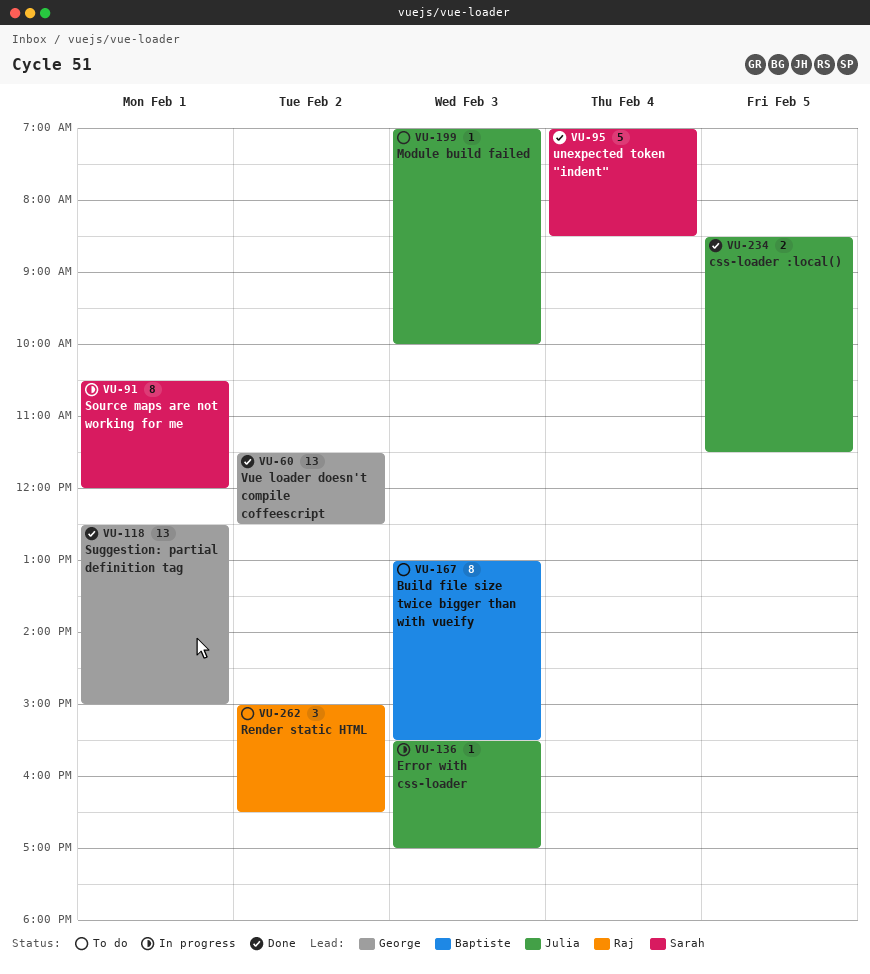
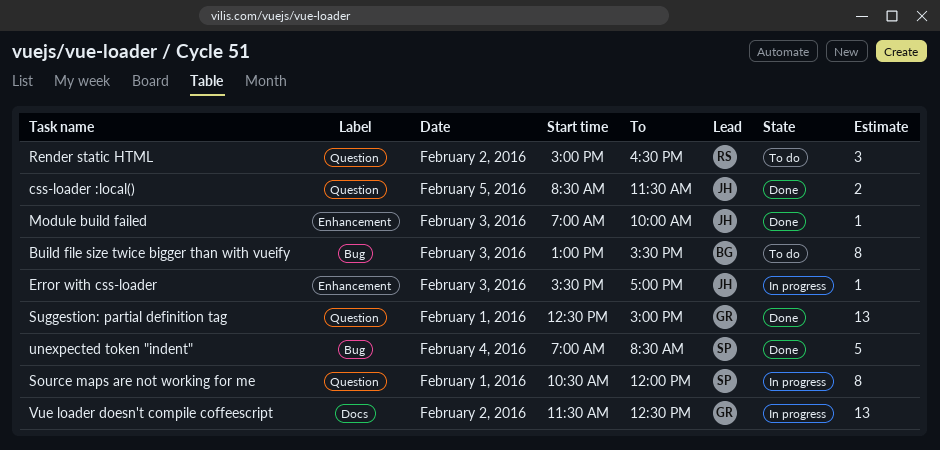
Module build failed, status: To do -> Done
Vue loader doesn't compile coffeescript, status: Done -> In progress

